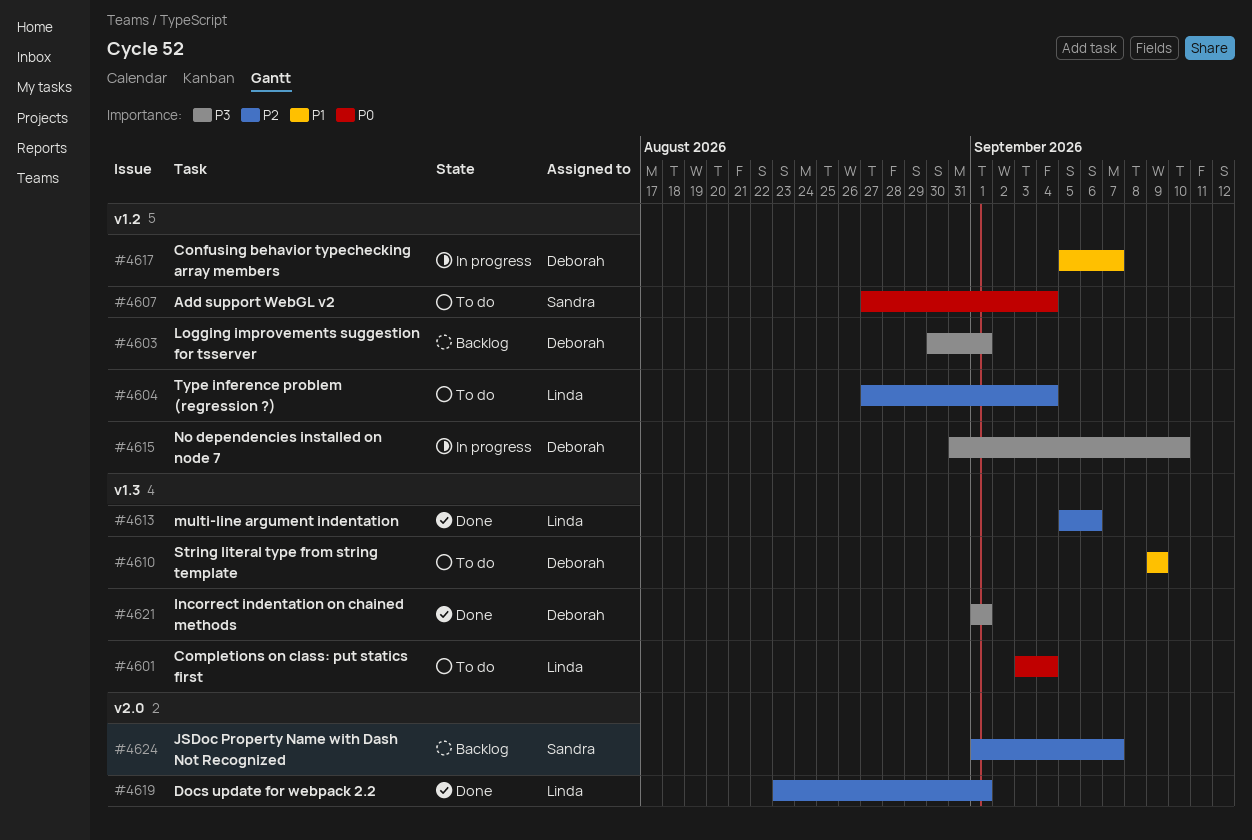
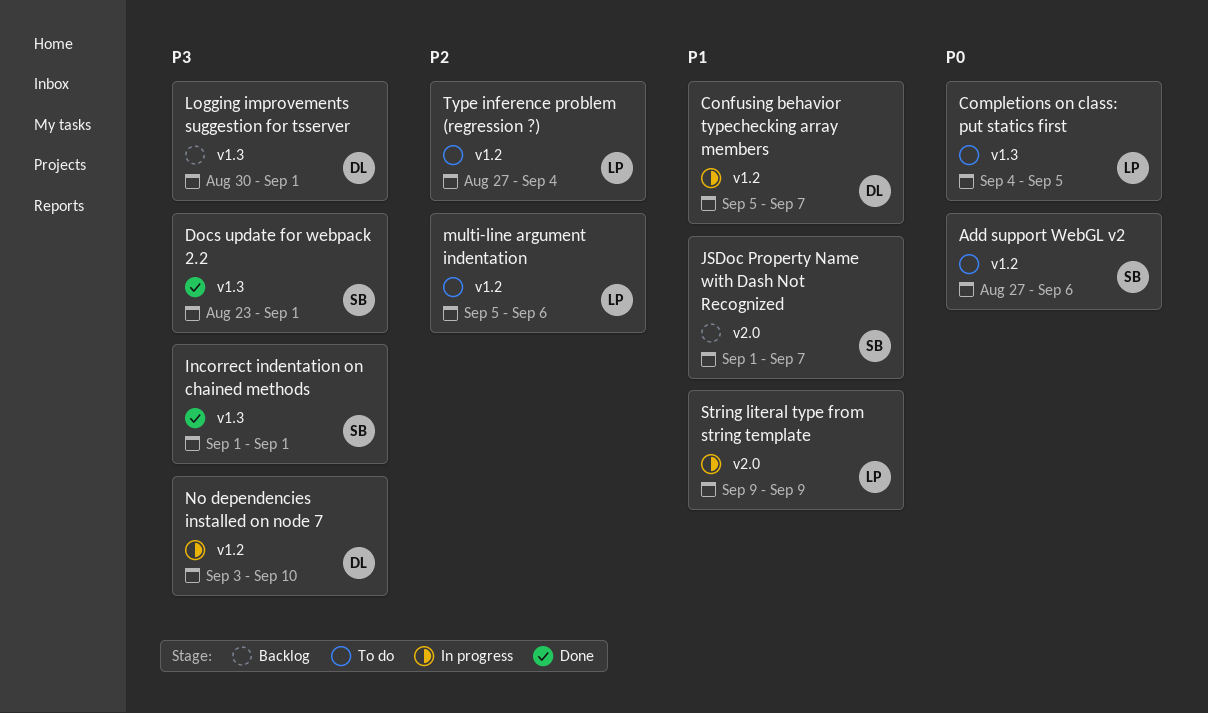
Add support WebGL v2, due: Sep 4 -> Sep 6
Completions on class: put statics first, start: Sep 3 -> Sep 4
Completions on class: put statics first, due: Sep 4 -> Sep 5
Docs update for webpack 2.2, owner: Linda -> Sandra
Docs update for webpack 2.2, priority: P2 -> P3
Docs update for webpack 2.2, label: v2.0 -> v1.3
Incorrect indentation on chained methods, owner: Deborah -> Sandra
JSDoc Property Name with Dash Not Recognized, priority: P2 -> P1
Logging improvements suggestion for tsserver, label: v1.2 -> v1.3
multi-line argument indentation, status: Done -> To do
multi-line argument indentation, label: v1.3 -> v1.2
No dependencies installed on node 7, start: Aug 31 -> Sep 3
String literal type from string template, status: To do -> In progress
String literal type from string template, owner: Deborah -> Linda
String literal type from string template, label: v1.3 -> v2.0

